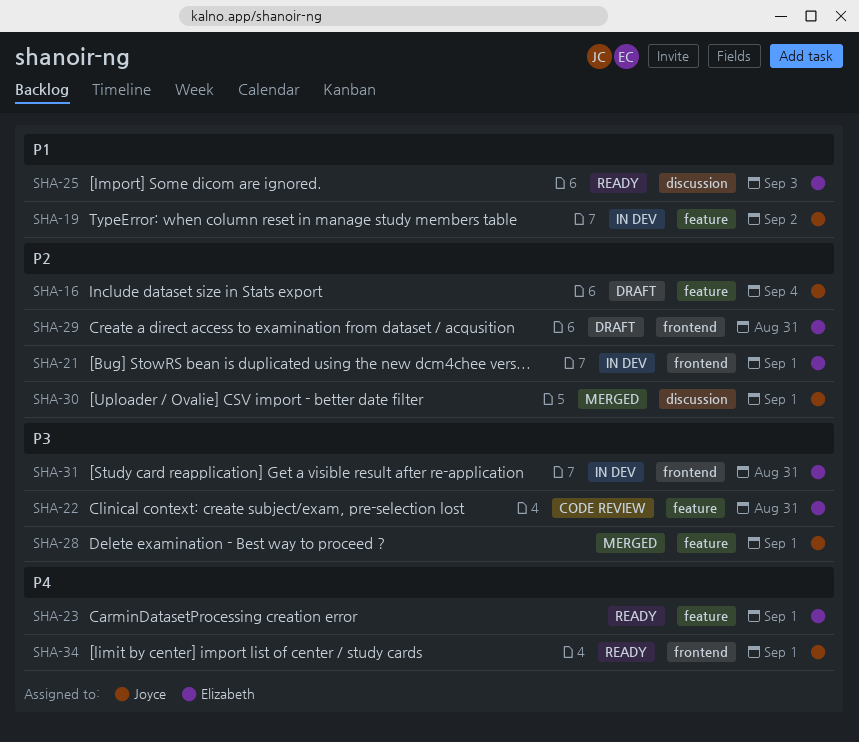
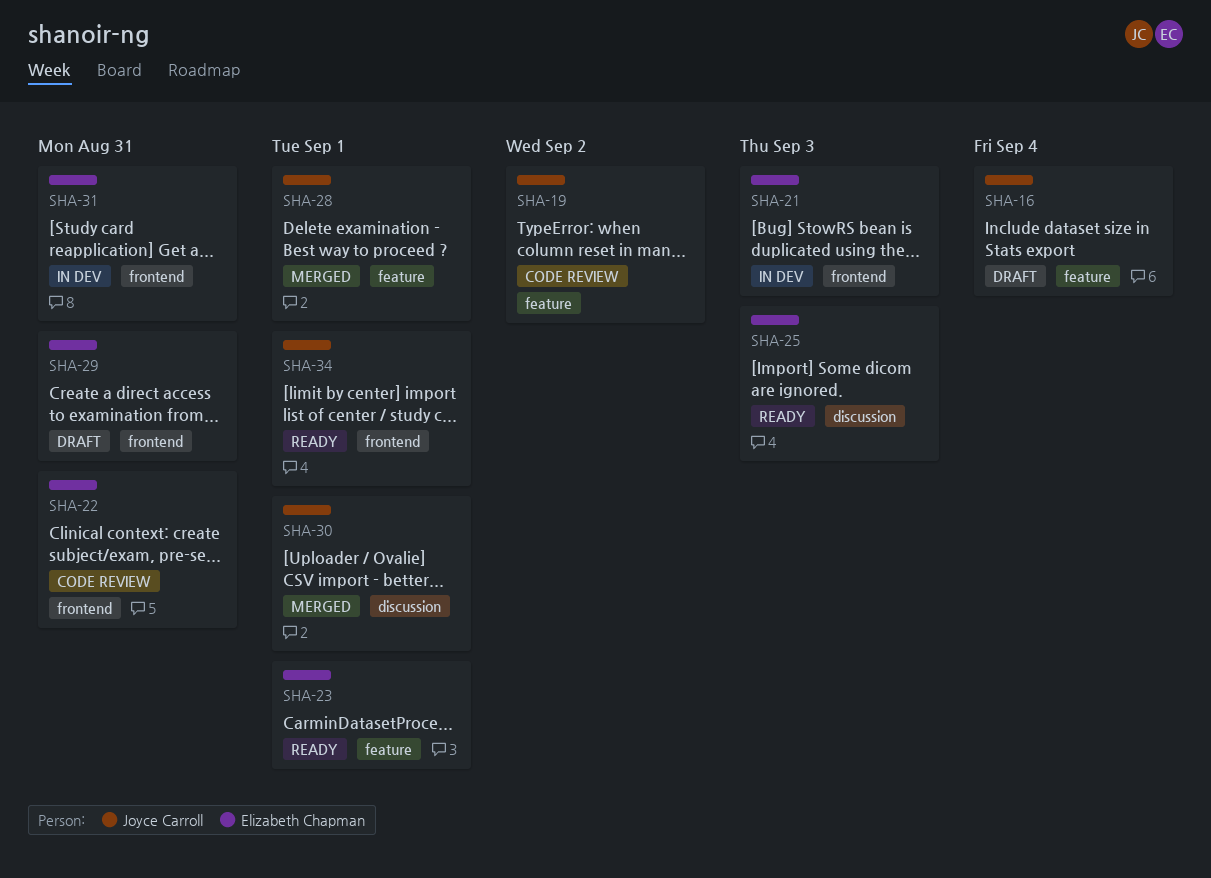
SHA-19, status: In dev -> Code review
SHA-21, due: Sep 1 -> Sep 3
SHA-22, label: feature -> frontend

